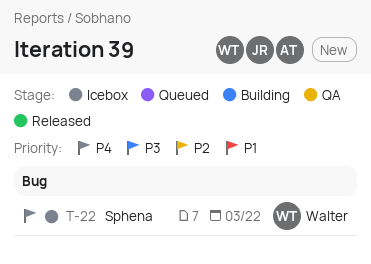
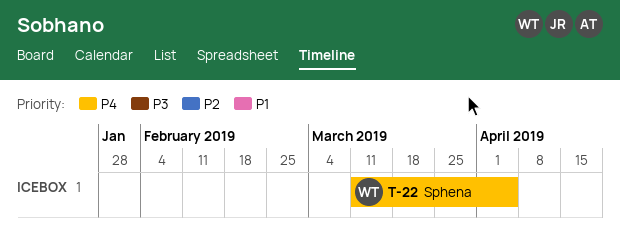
T-22, due: Mar 22 -> Apr 5

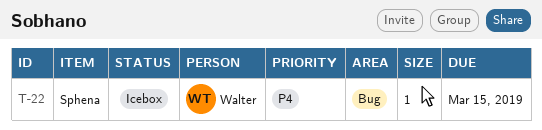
T-22, due: Apr 5 -> Mar 15

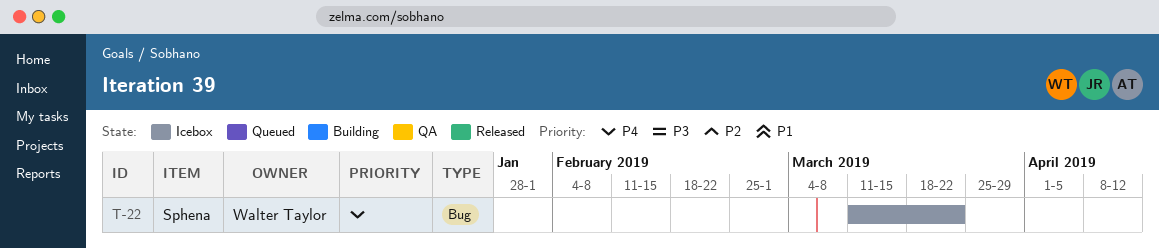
T-22, due: Mar 15 -> Mar 22

